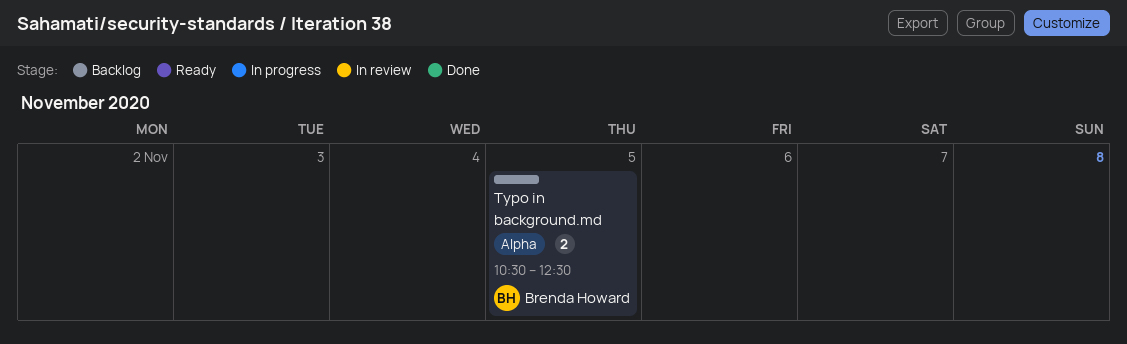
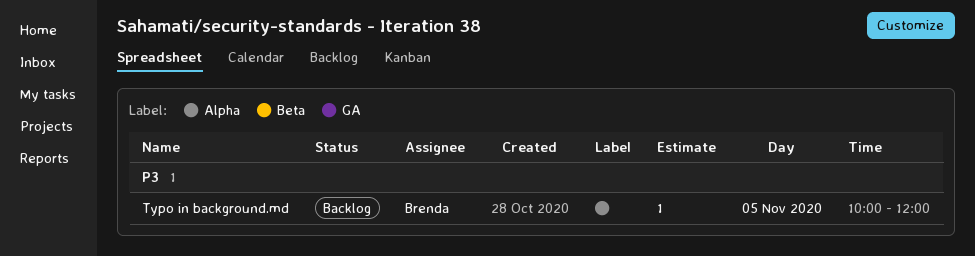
Typo in background.md, estimate: 2 -> 1
Typo in background.md, begins: 10:30 -> 10:00
Typo in background.md, ends: 12:30 -> 12:00

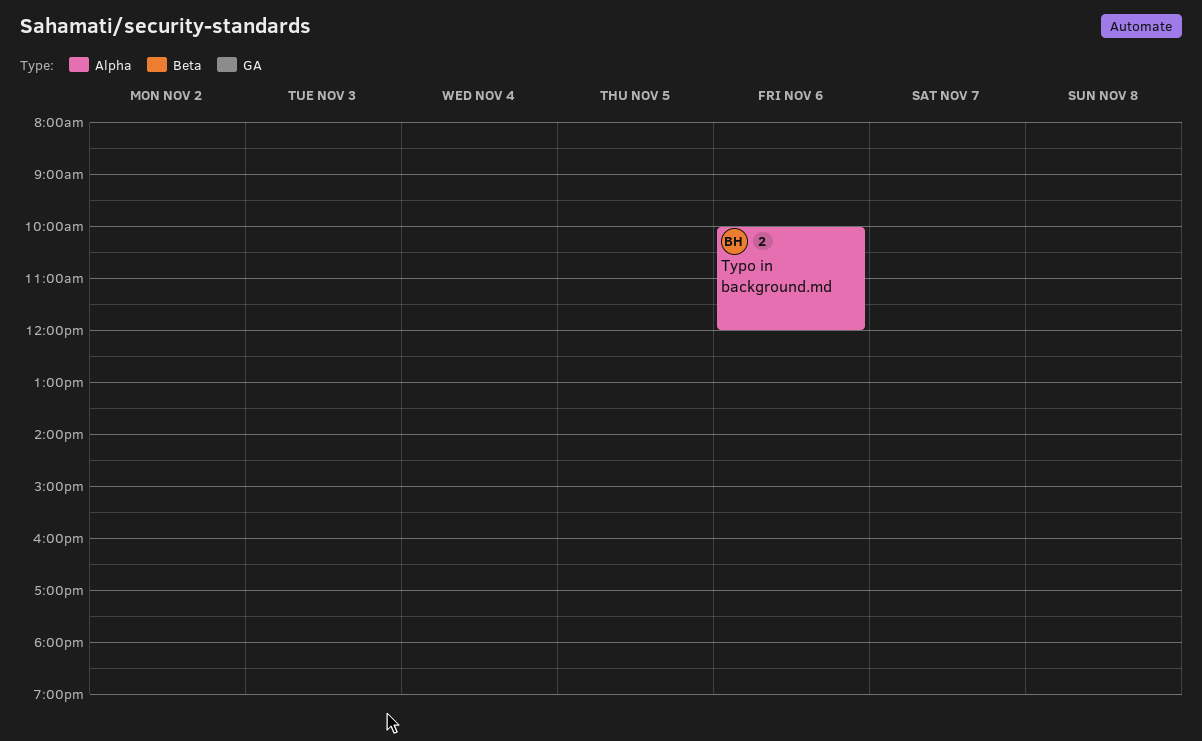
Typo in background.md, estimate: 1 -> 2
Typo in background.md, day: Nov 5 -> Nov 6

